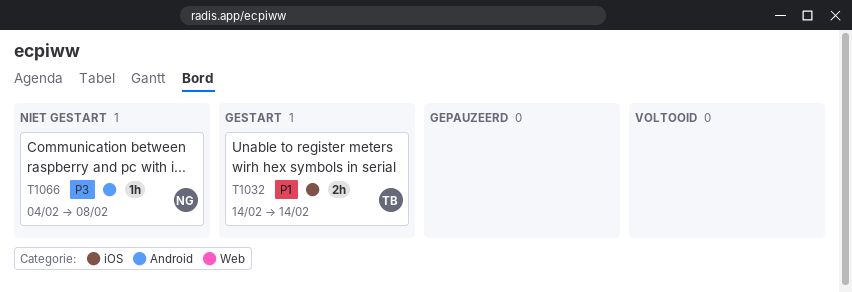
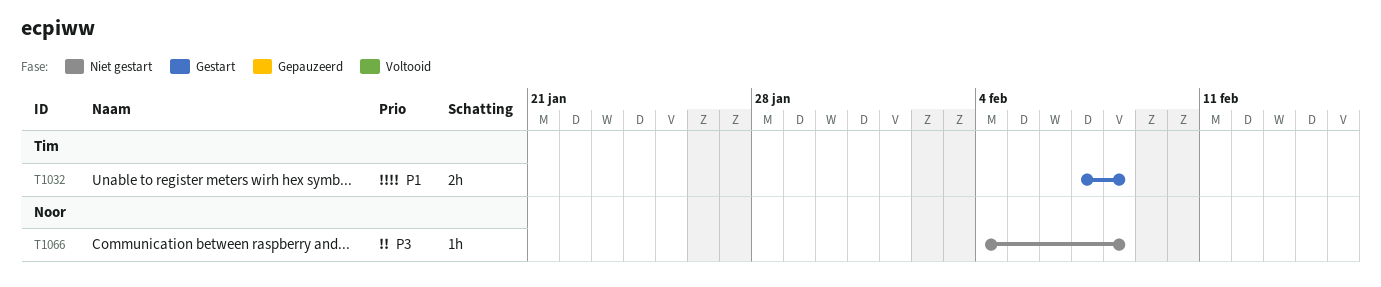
T1032, start: Feb 14 -> Feb 7
T1032, due: Feb 14 -> Feb 8

